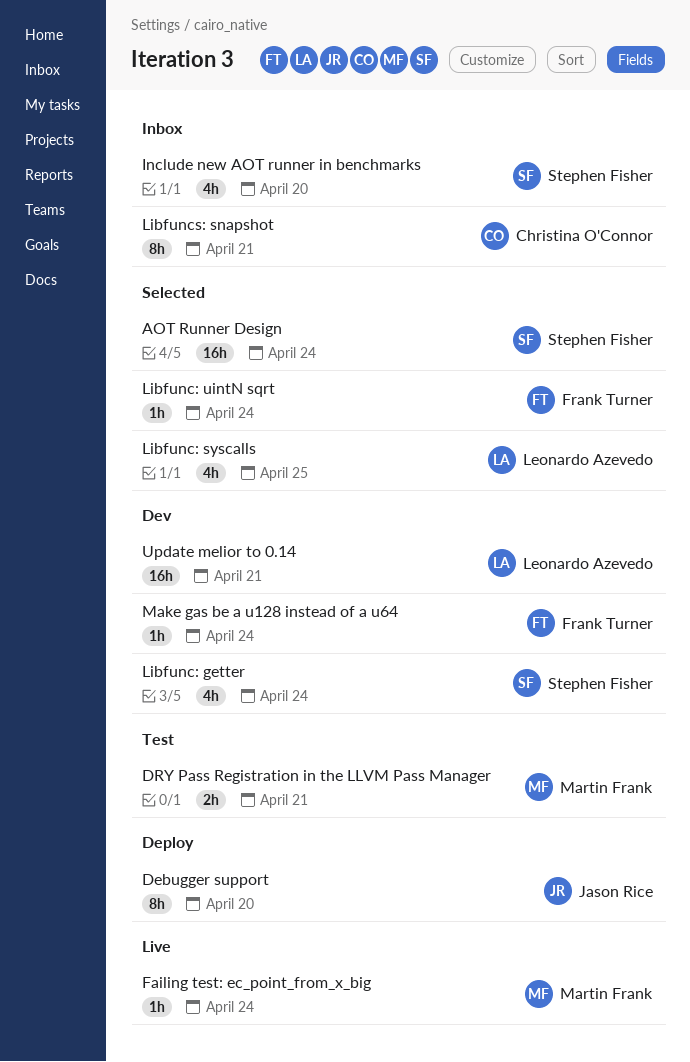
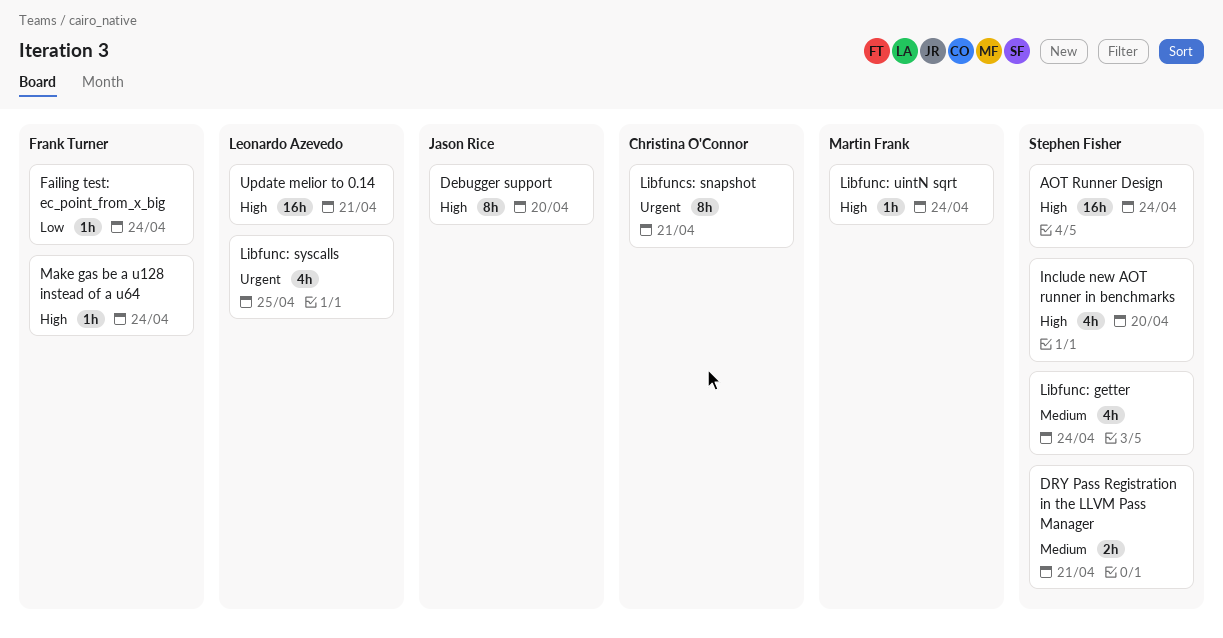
DRY Pass Registration in the LLVM Pass Manager, owner: Martin Frank -> Stephen Fisher
Failing test: ec_point_from_x_big, owner: Martin Frank -> Frank Turner
Libfunc: uintN sqrt, owner: Frank Turner -> Martin Frank

